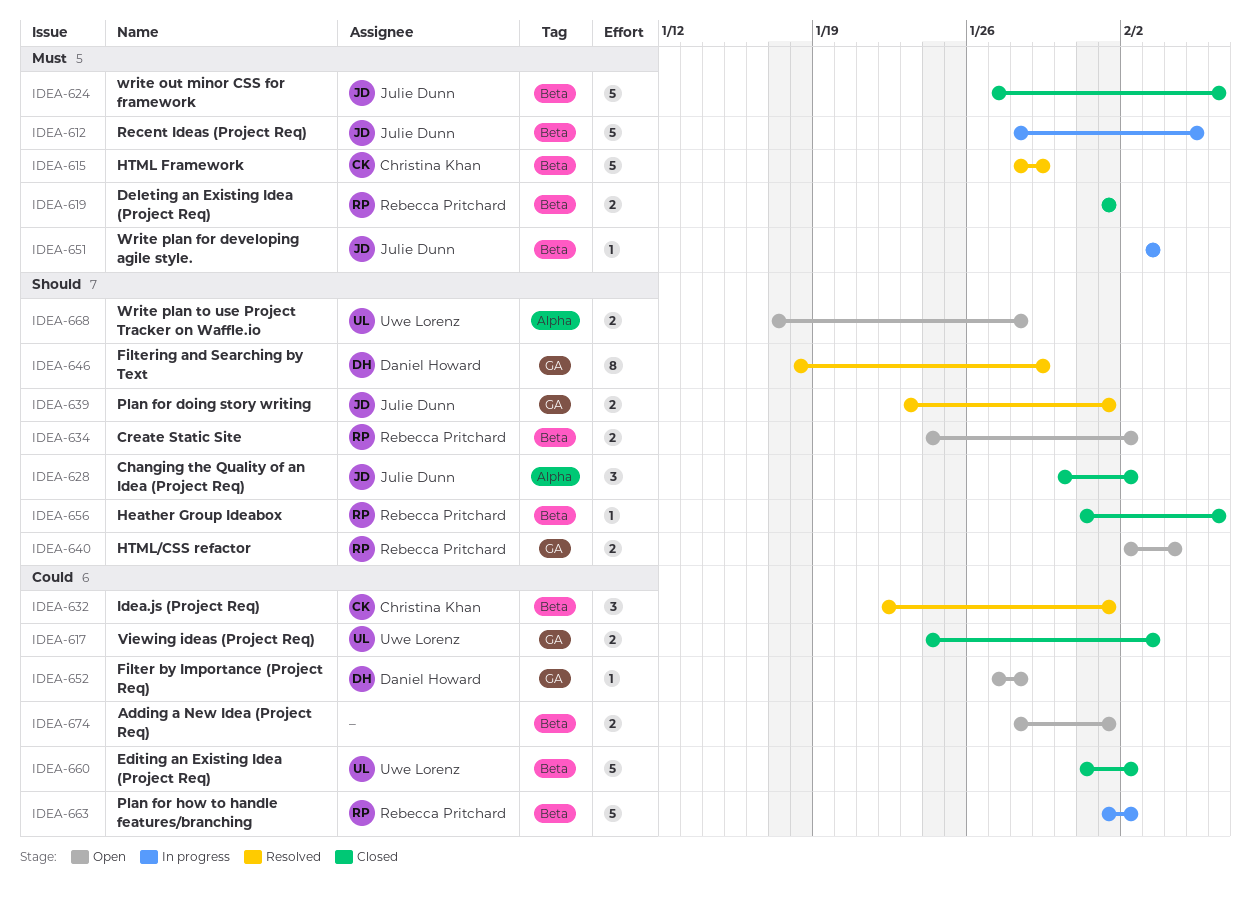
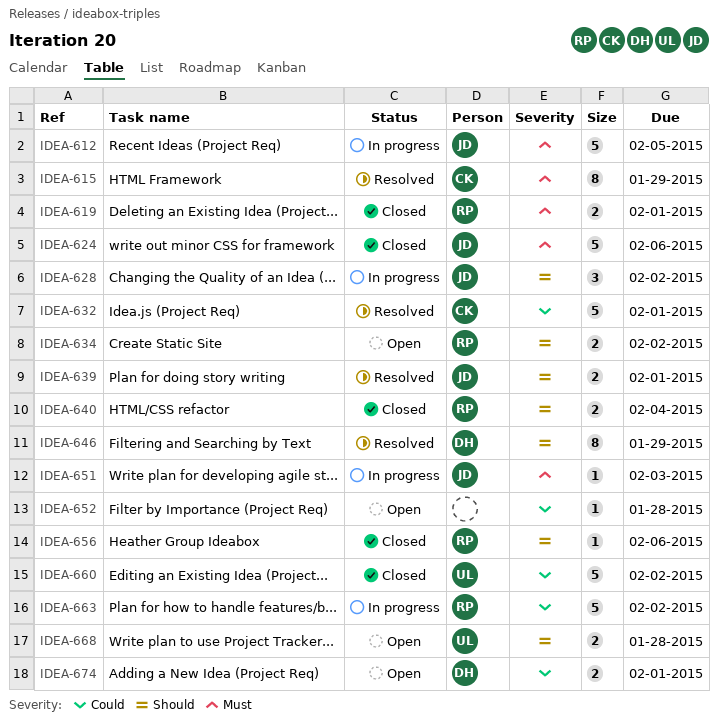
IDEA-615, estimate: 5 -> 8
IDEA-617: present -> none
IDEA-628, status: Closed -> In progress
IDEA-632, estimate: 3 -> 5
IDEA-640, status: Open -> Closed
IDEA-652, owner: Daniel Howard -> none
IDEA-674, owner: none -> Daniel Howard

